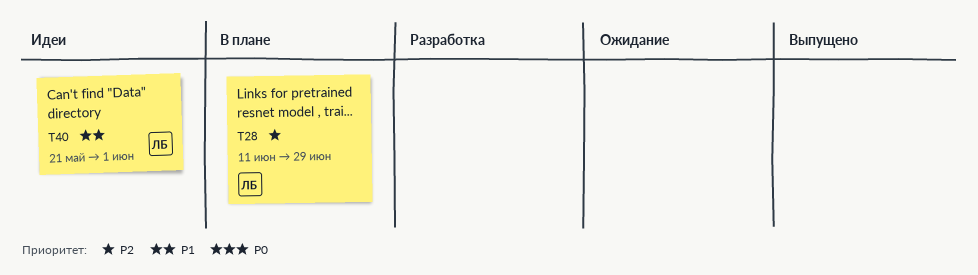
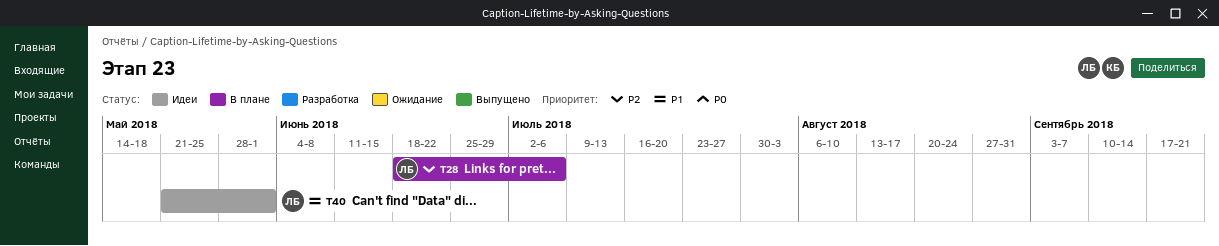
T28, start: Jun 11 -> Jun 18
T28, due: Jun 29 -> Jul 6

